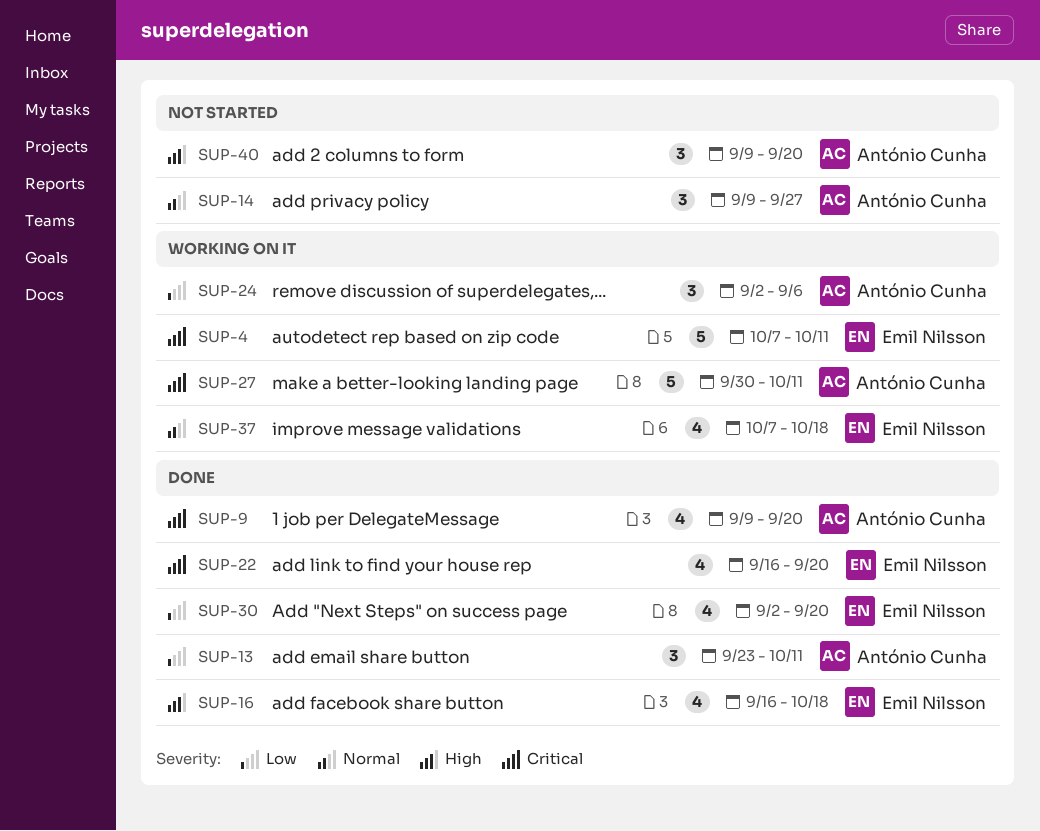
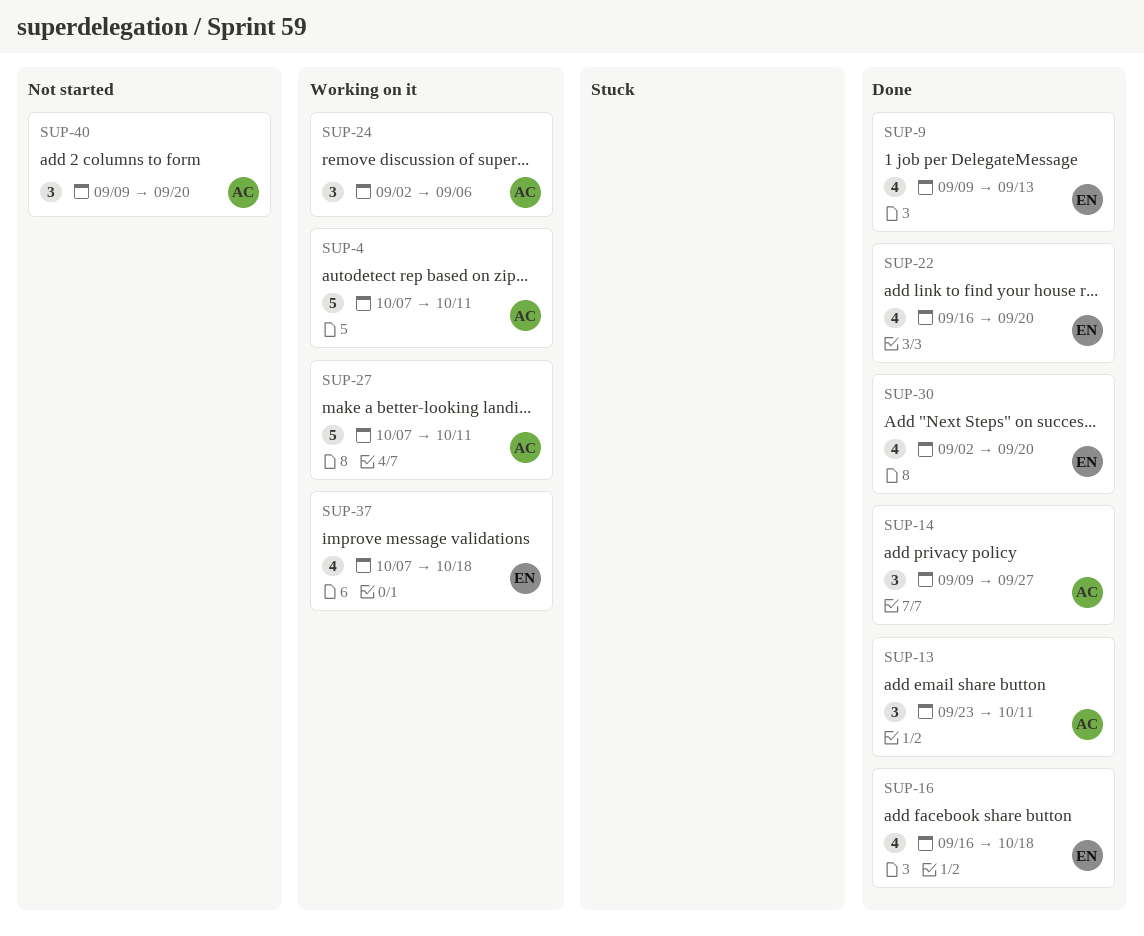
SUP-4, owner: Emil Nilsson -> António Cunha
SUP-9, owner: António Cunha -> Emil Nilsson
SUP-9, due: Sep 20 -> Sep 13
SUP-14, status: Not started -> Done
SUP-27, start: Sep 30 -> Oct 7

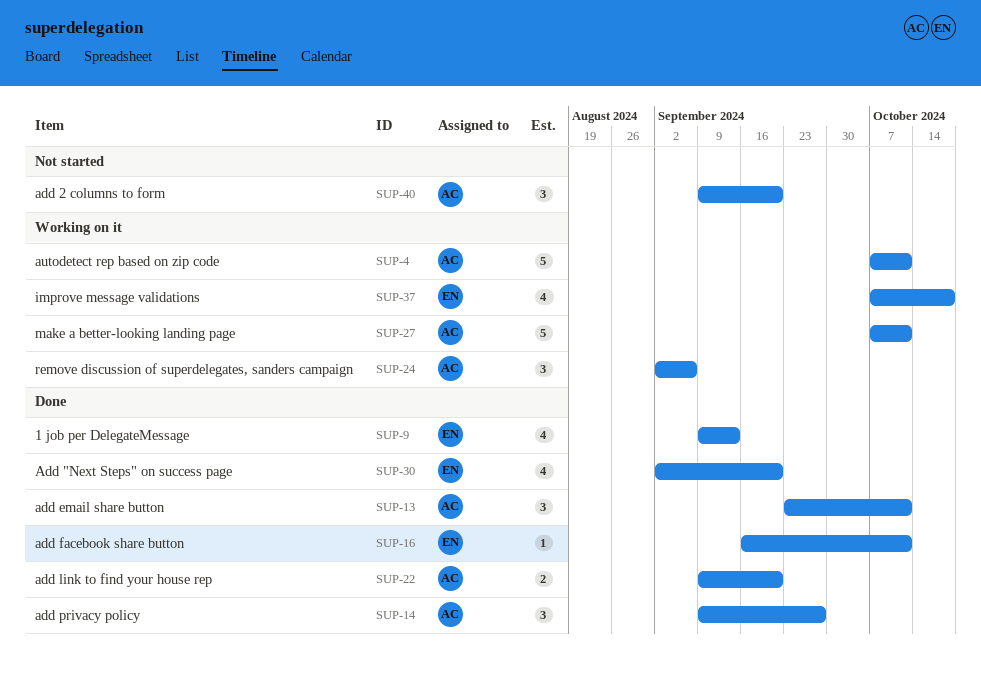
SUP-16, estimate: 4 -> 1
SUP-16, due: Oct 18 -> Oct 11
SUP-22, owner: EN -> AC
SUP-22, estimate: 4 -> 2
SUP-22, start: Sep 16 -> Sep 9

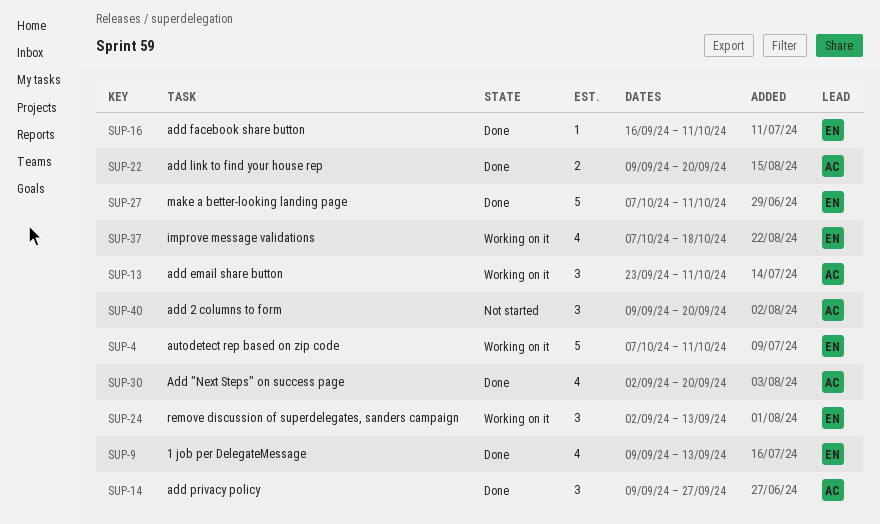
SUP-4, owner: AC -> EN
SUP-13, status: Done -> Working on it
SUP-24, owner: AC -> EN
SUP-24, due: Sep 6 -> Sep 13
SUP-27, status: Working on it -> Done
SUP-27, owner: AC -> EN
SUP-30, owner: EN -> AC

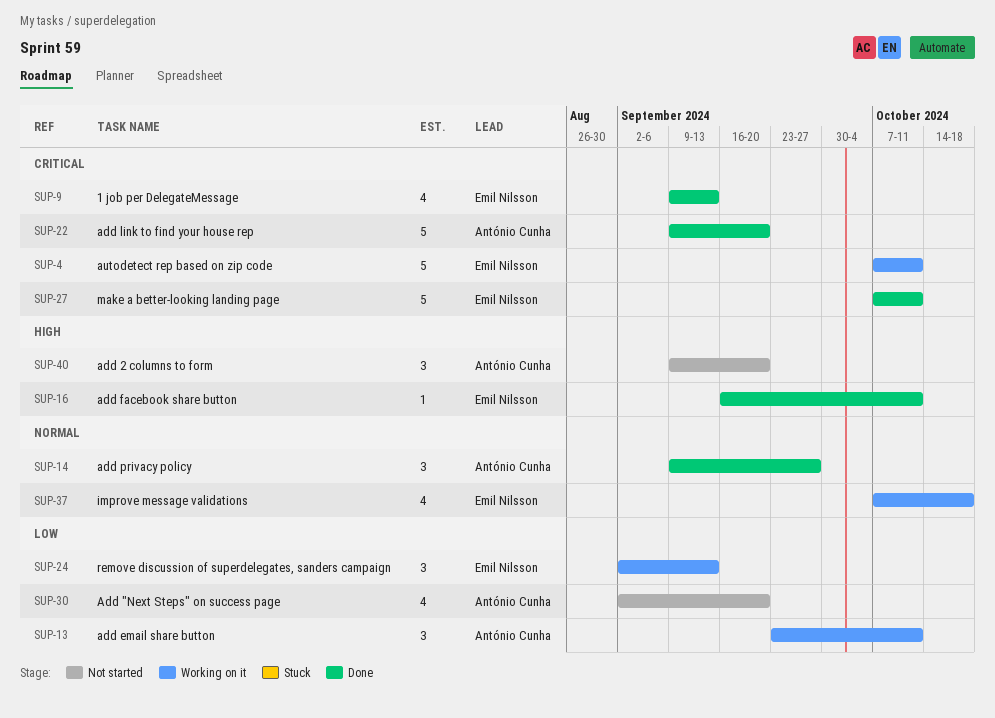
SUP-22, estimate: 2 -> 5
SUP-30, status: Done -> Not started

